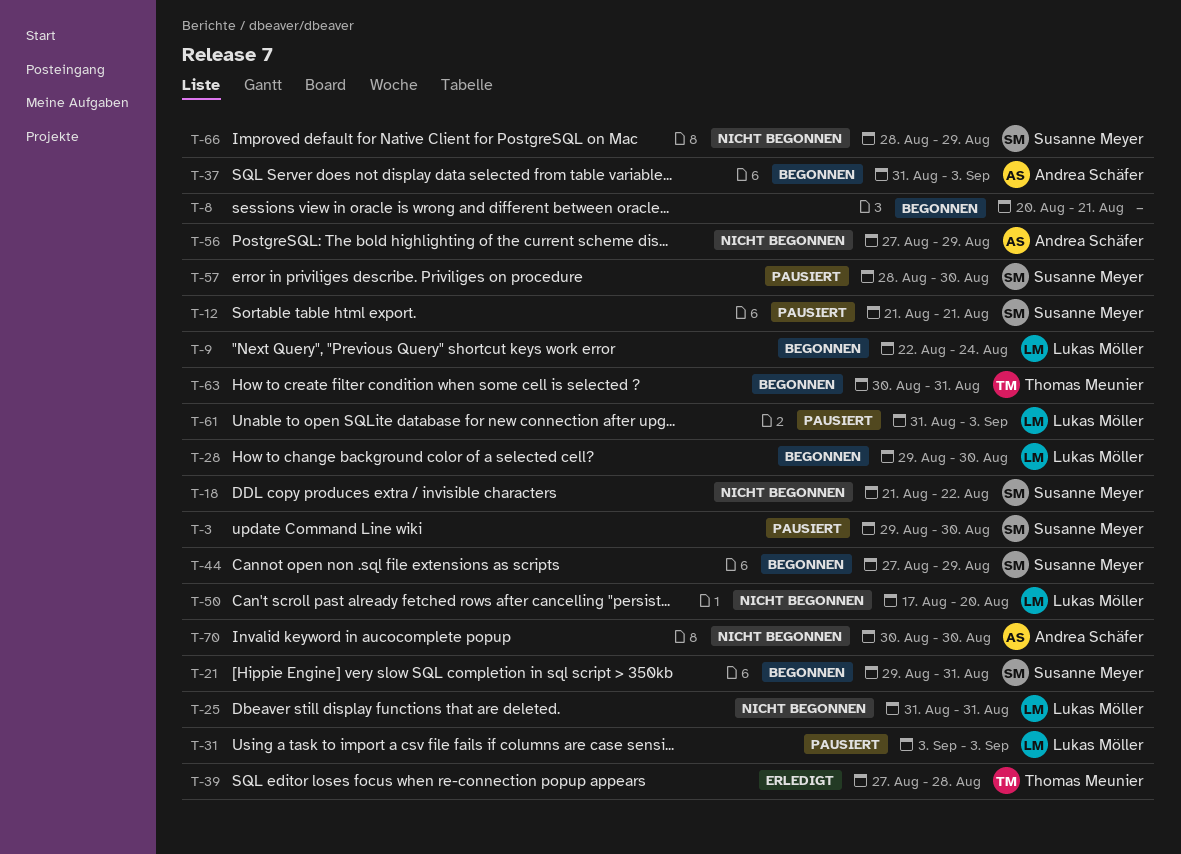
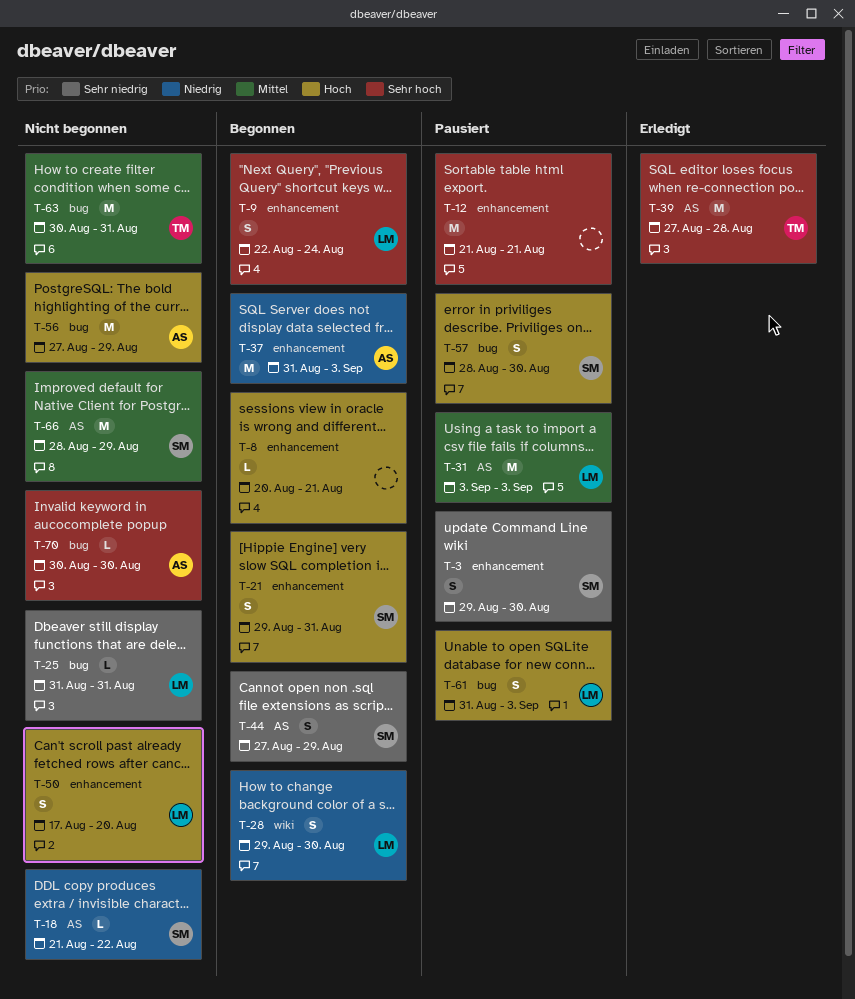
T-12, owner: Susanne Meyer -> none
T-63, status: Begonnen -> Nicht begonnen

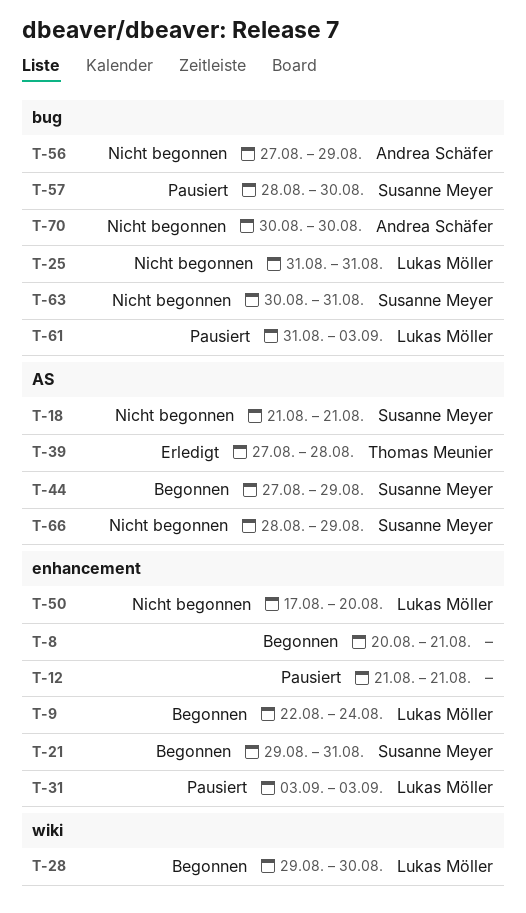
T-3: present -> none
T-18, due: Aug 22 -> Aug 21
T-31, label: AS -> enhancement
T-37: present -> none
T-63, owner: Thomas Meunier -> Susanne Meyer

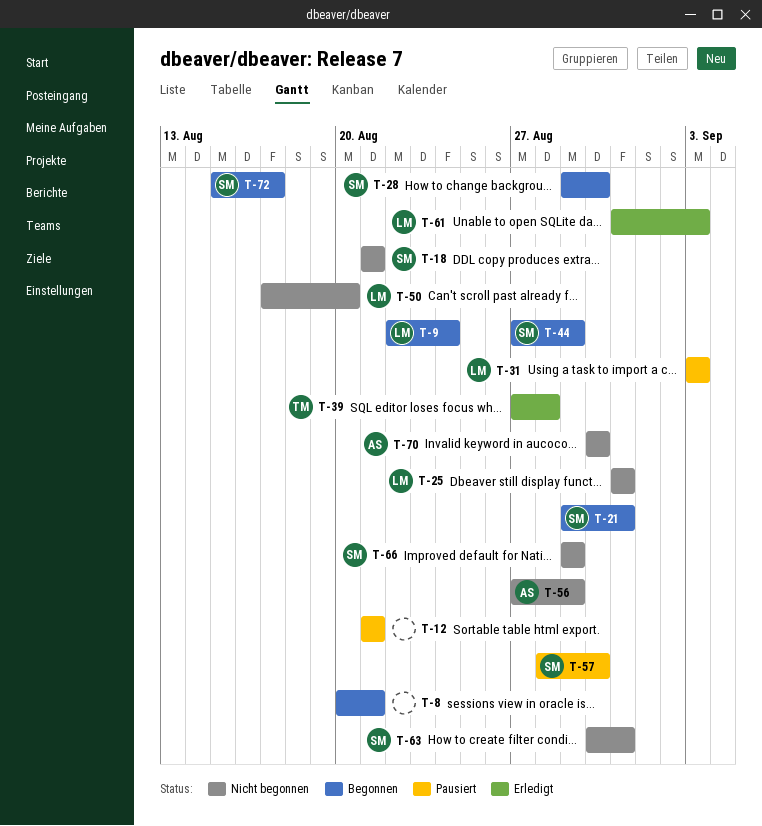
T-28, owner: Lukas Möller -> Susanne Meyer
T-61, status: Pausiert -> Erledigt
T-66, start: Aug 28 -> Aug 29
T-72: none -> present

